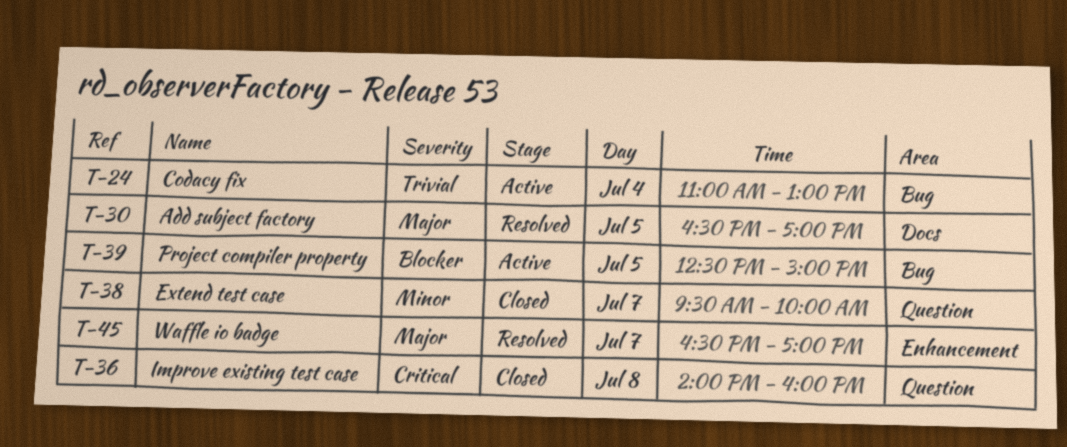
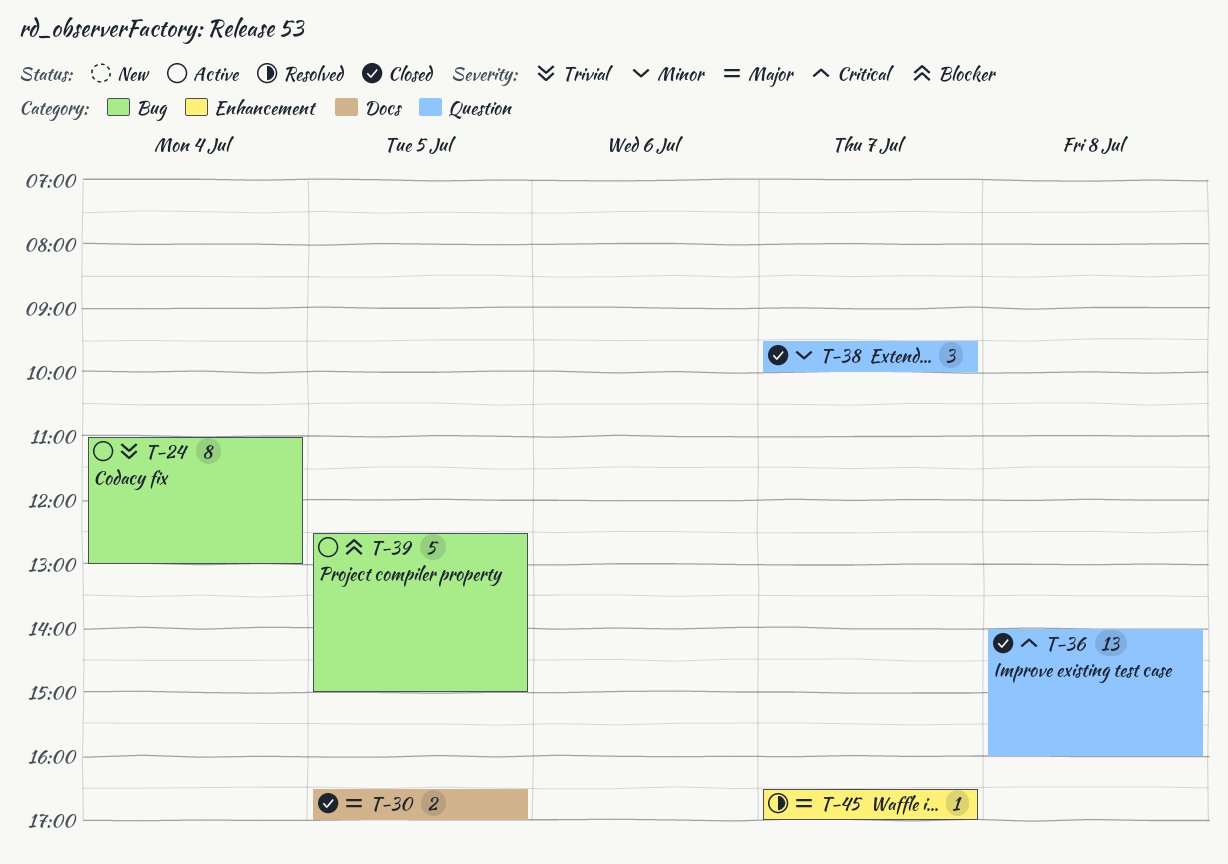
T-30, status: Resolved -> Closed

